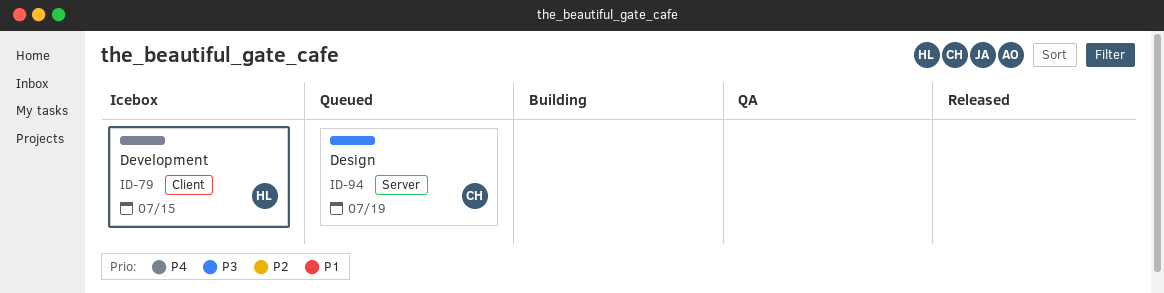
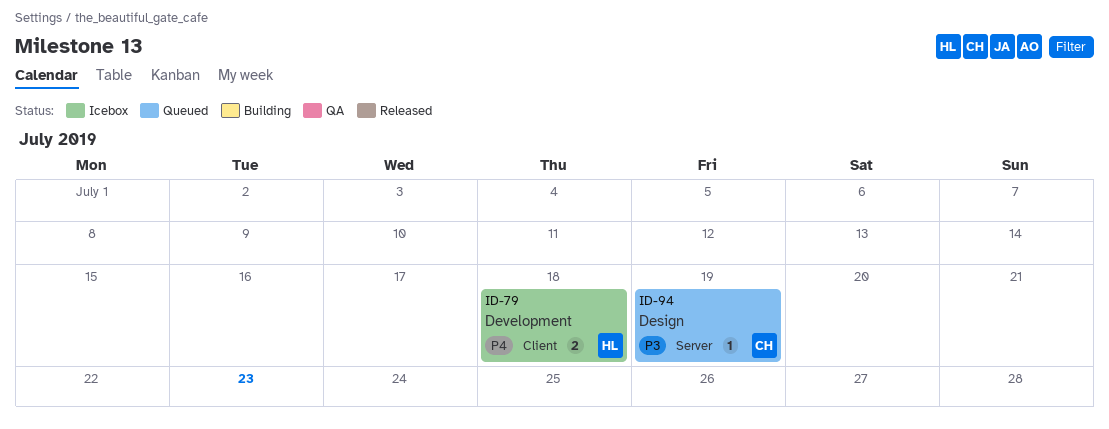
ID-79, due: Jul 15 -> Jul 18

